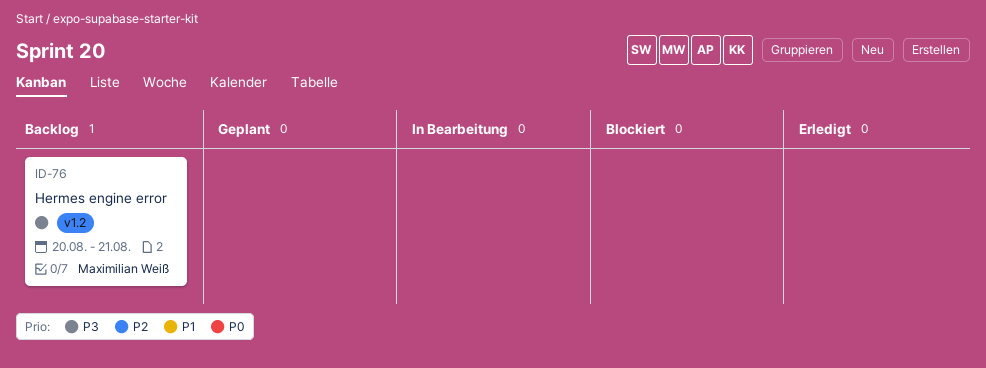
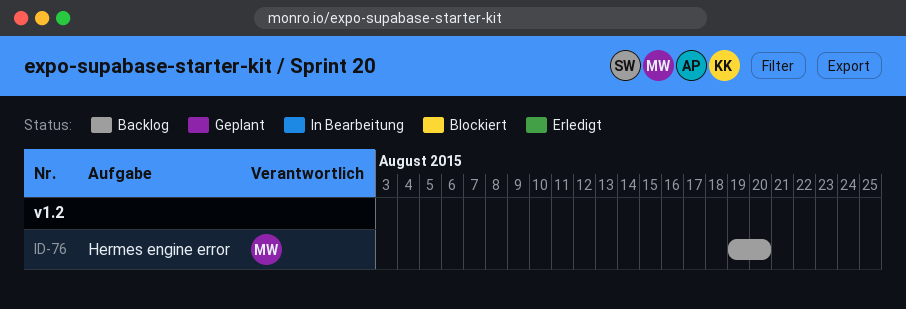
ID-76, start: Aug 20 -> Aug 19
ID-76, due: Aug 21 -> Aug 20

